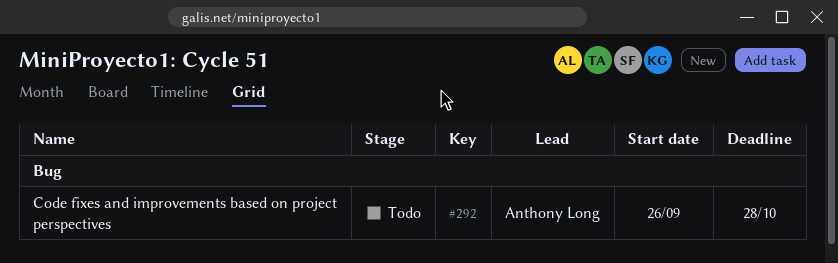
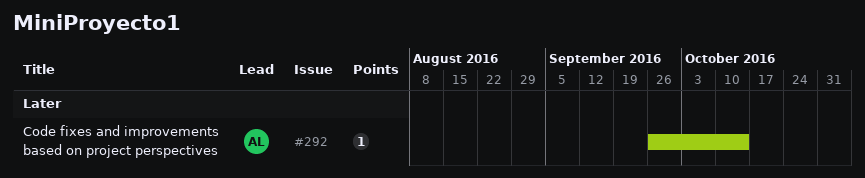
#292, due: Oct 28 -> Oct 14

